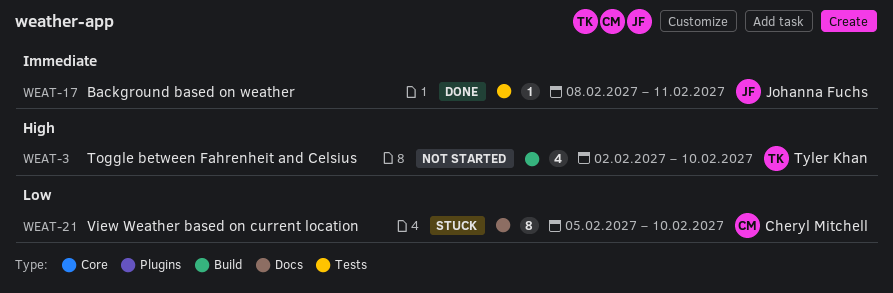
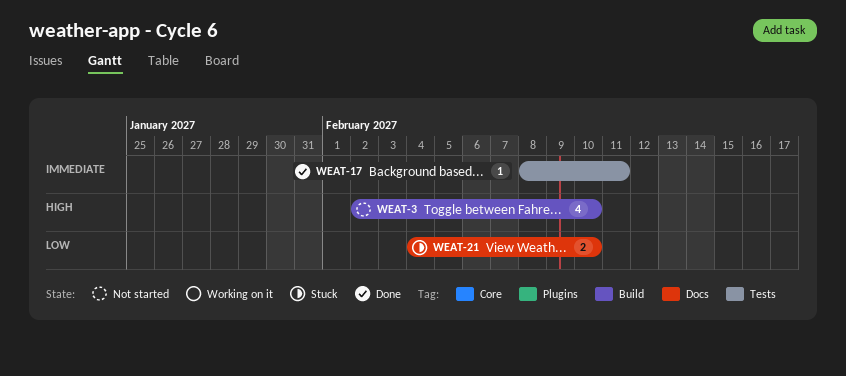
WEAT-21, estimate: 8 -> 2
WEAT-21, start: Feb 5 -> Feb 4

